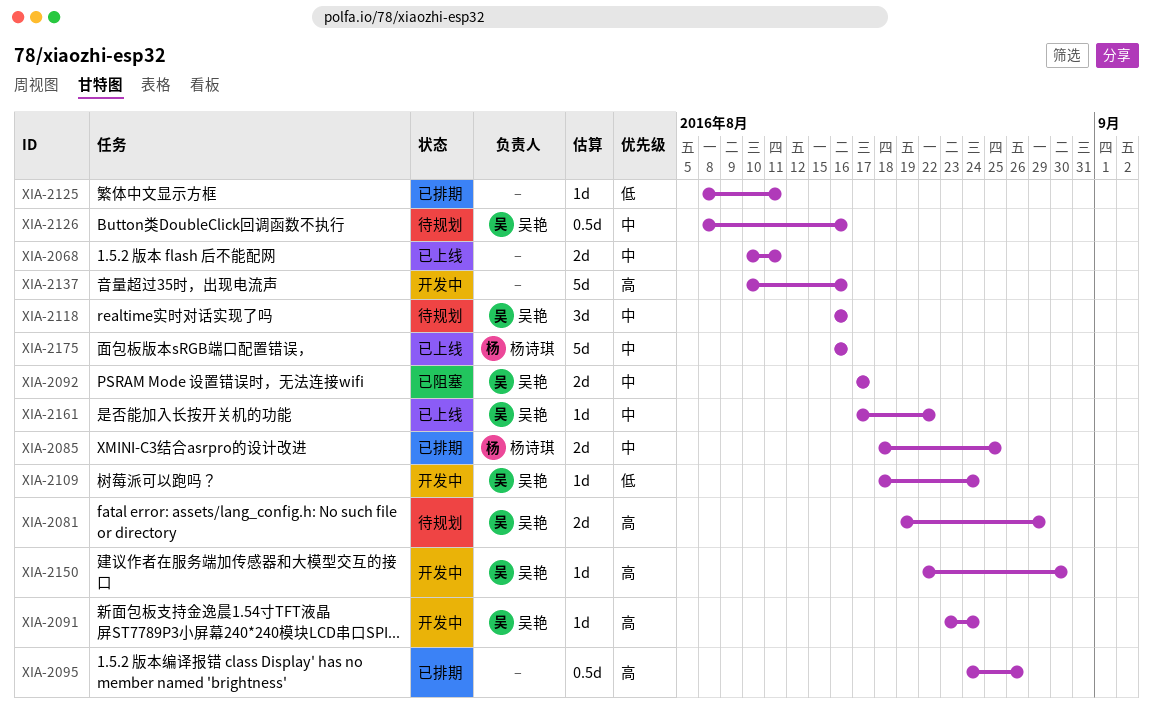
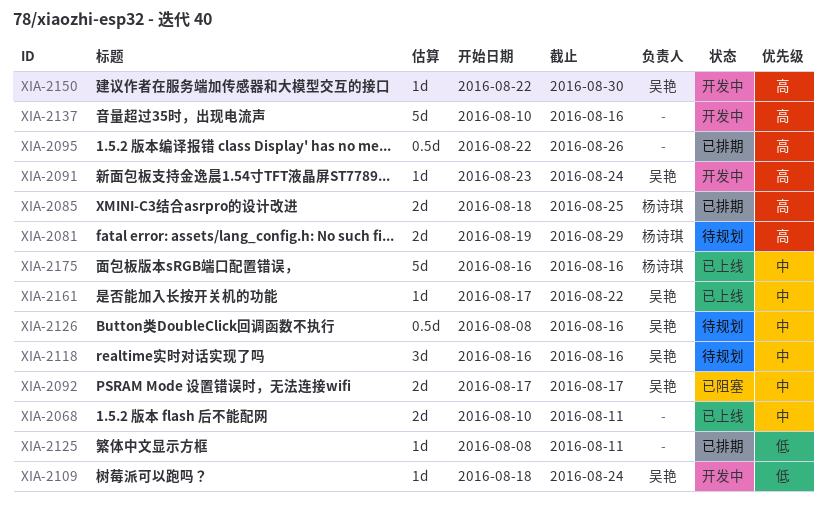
XIA-2081, owner: 吴艳 -> 杨诗琪
XIA-2085, priority: 中 -> 高
XIA-2095, start: Aug 24 -> Aug 22

